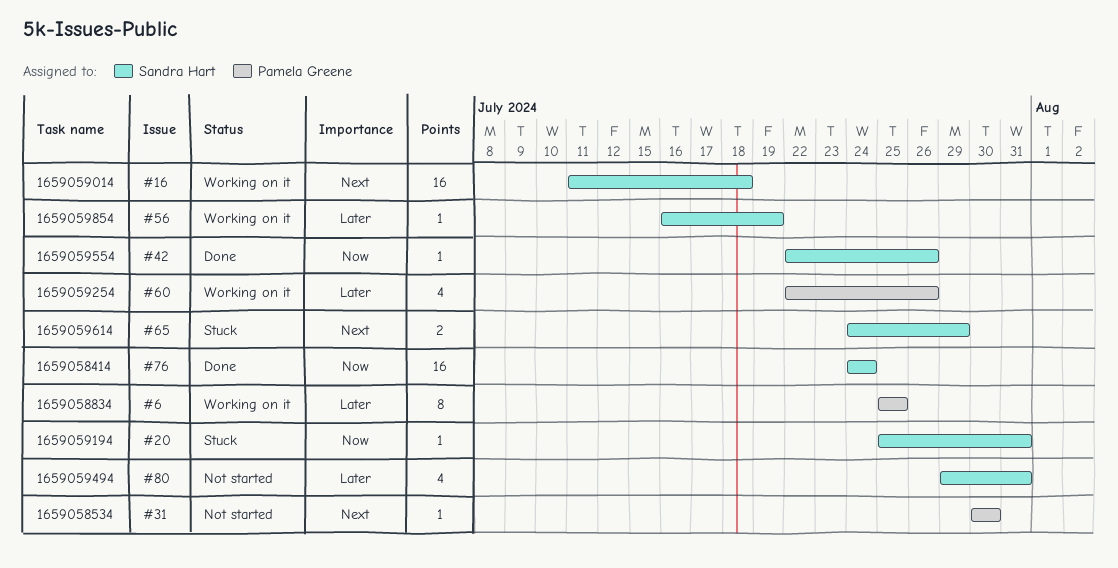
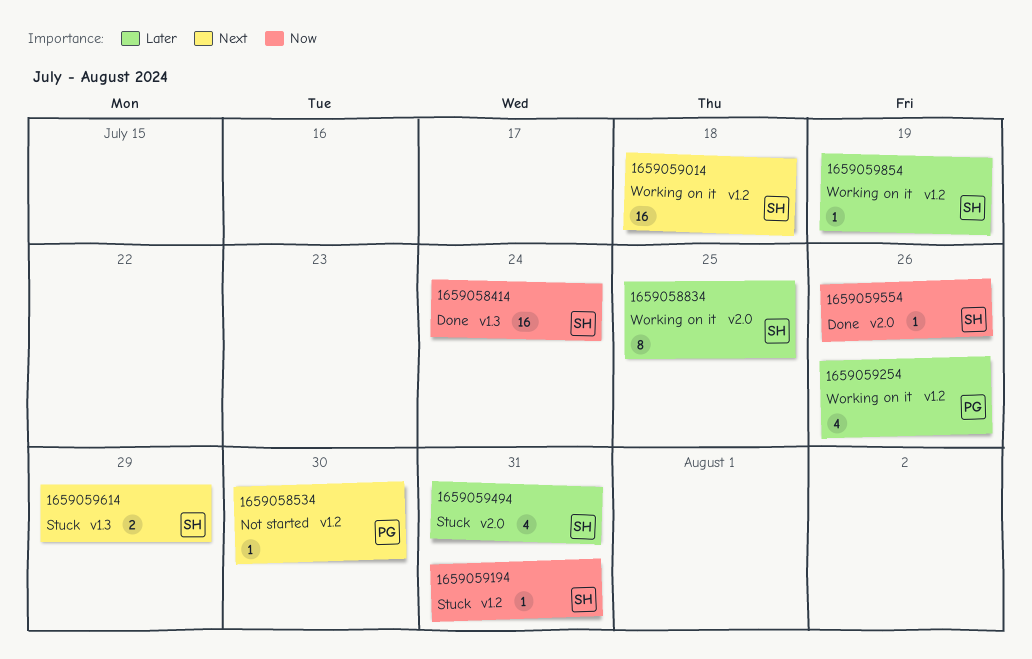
1659058834, owner: Pamela Greene -> Sandra Hart
1659059494, status: Not started -> Stuck

